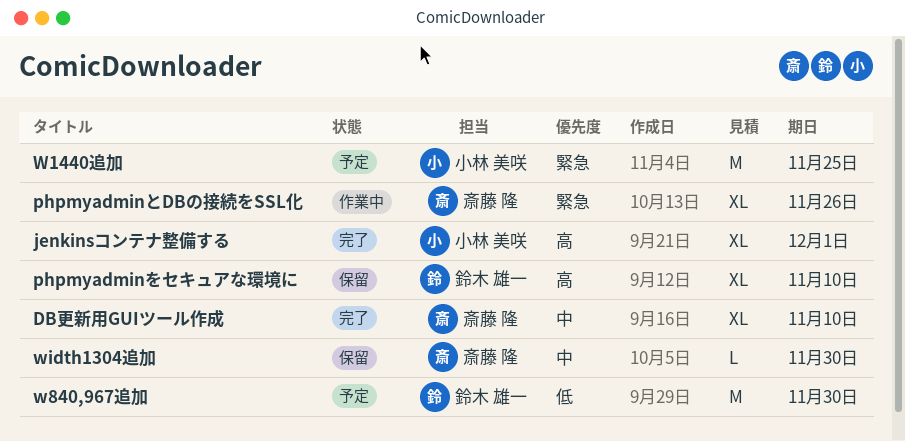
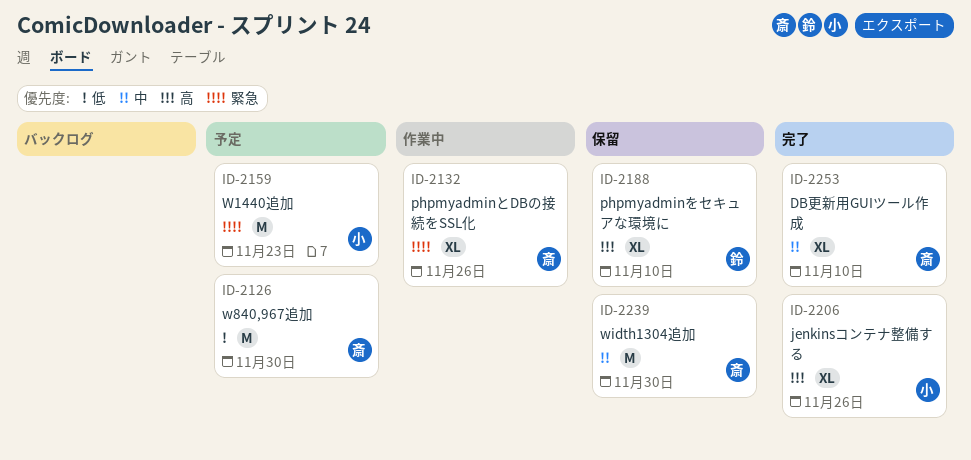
jenkinsコンテナ整備する, due: Dec 1 -> Nov 26
W1440追加, due: Nov 25 -> Nov 23
w840,967追加, owner: 鈴木 雄一 -> 斎藤 隆
width1304追加, estimate: L -> M

